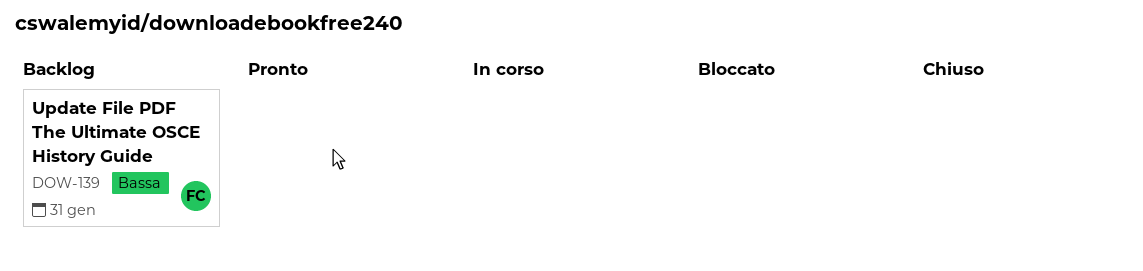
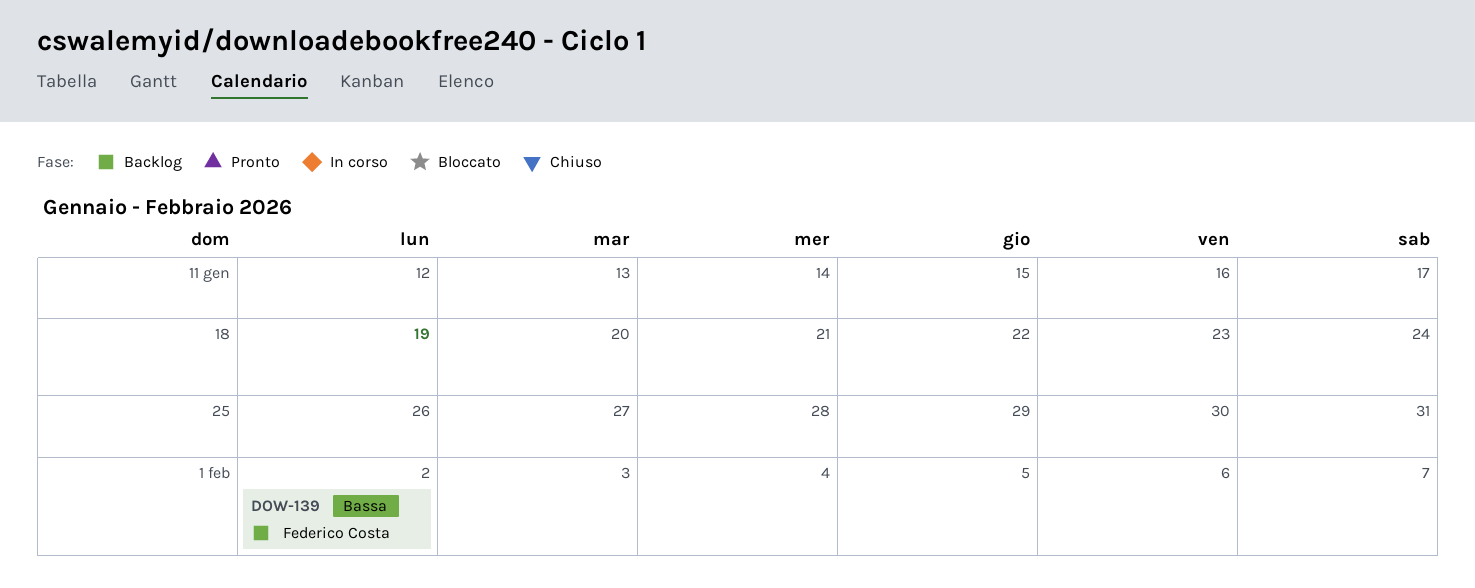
DOW-139, due: Jan 31 -> Feb 2

